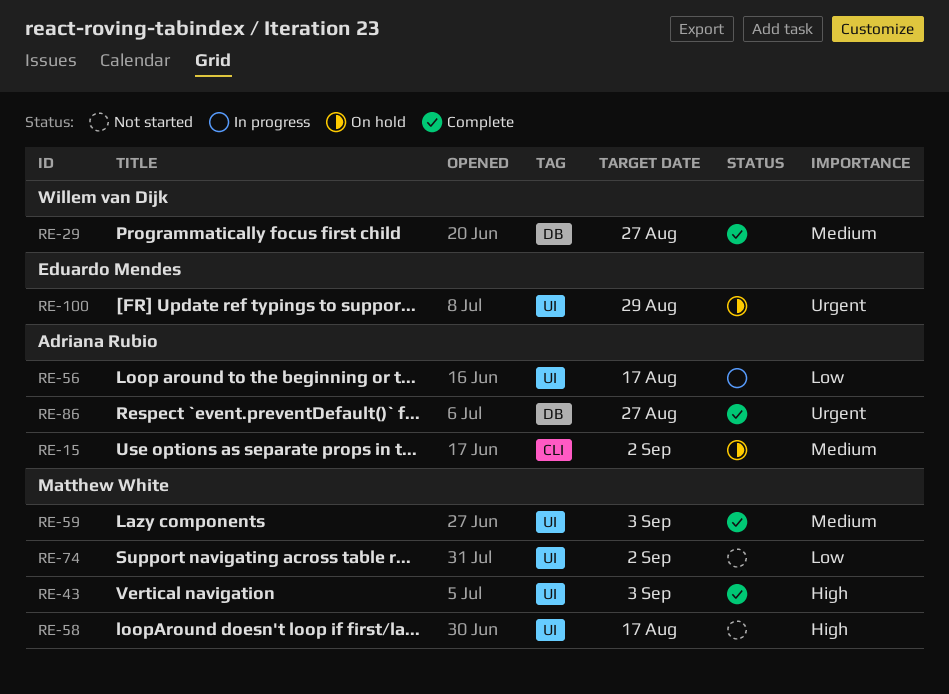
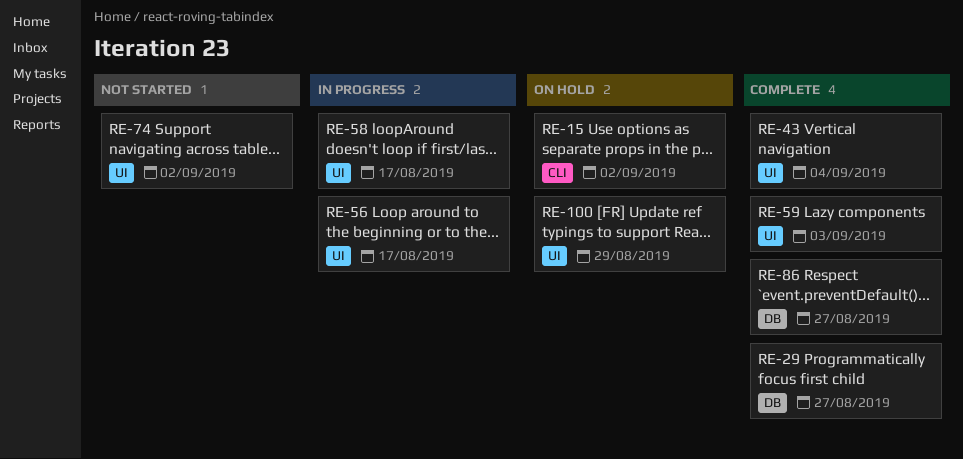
RE-43, due: Sep 3 -> Sep 4
RE-58, status: Not started -> In progress

